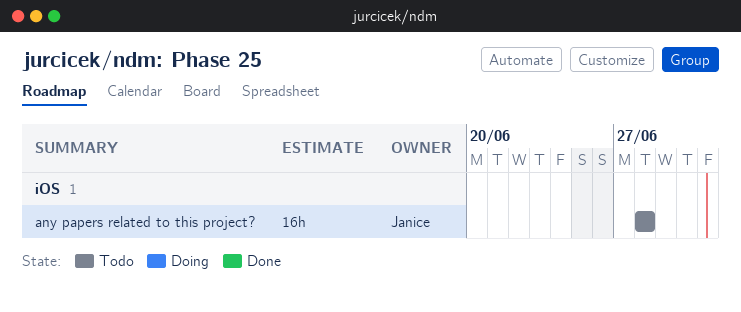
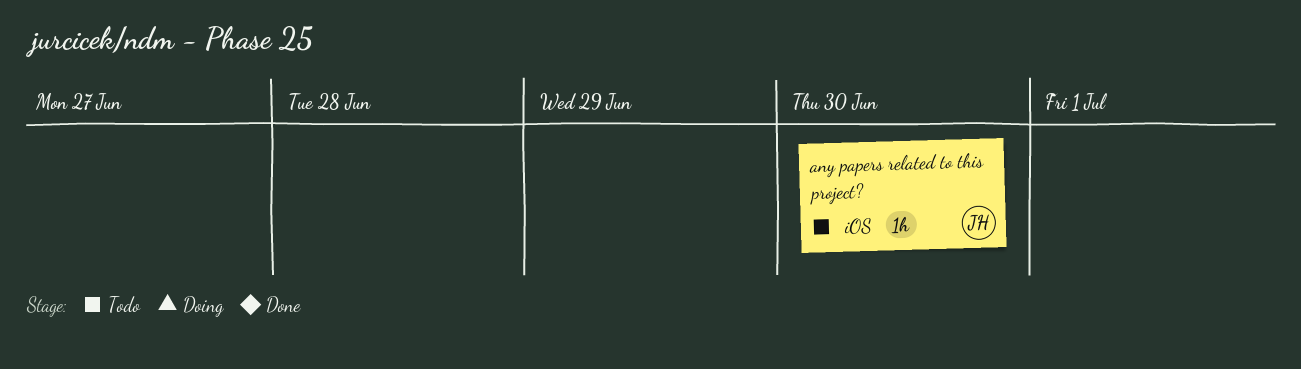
any papers related to this project?, estimate: 16h -> 1h
any papers related to this project?, due: Jun 28 -> Jun 30

